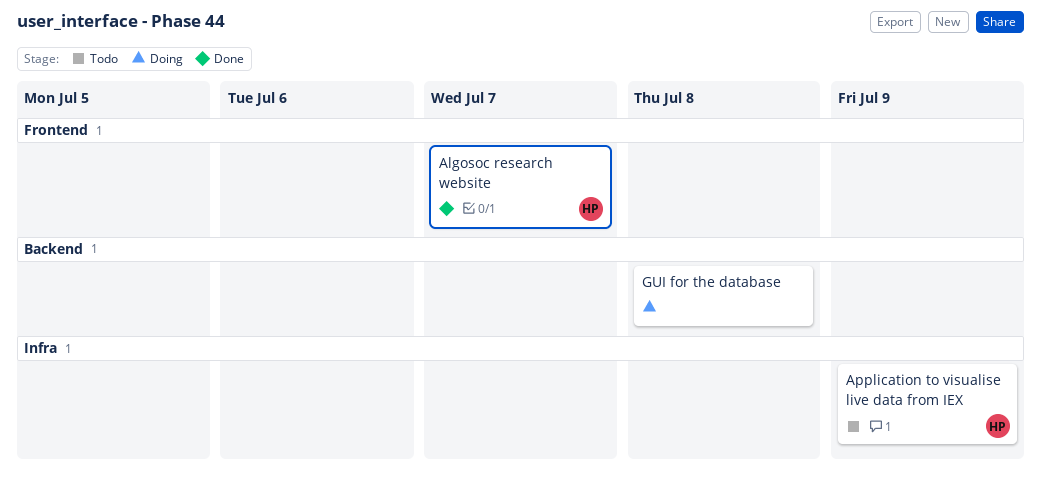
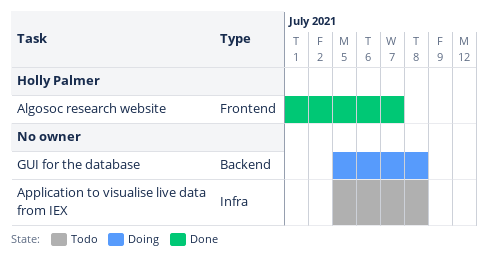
Application to visualise live data from IEX, owner: Holly Palmer -> none
Application to visualise live data from IEX, due: Jul 9 -> Jul 8

